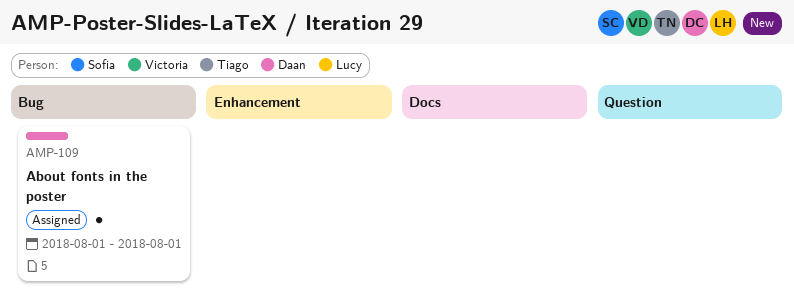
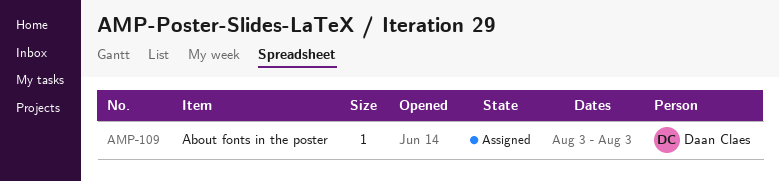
AMP-109, start: Aug 1 -> Aug 3
AMP-109, due: Aug 1 -> Aug 3

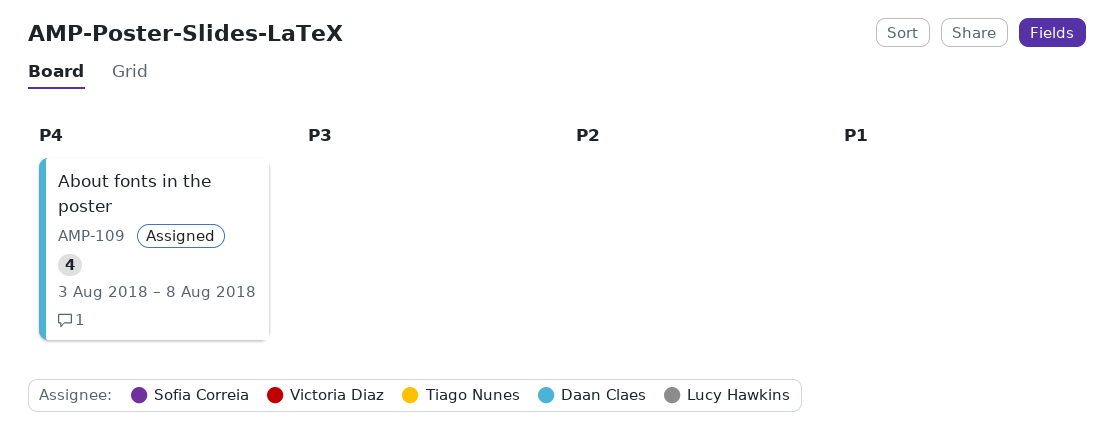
AMP-109, estimate: 1 -> 4
AMP-109, due: Aug 3 -> Aug 8

